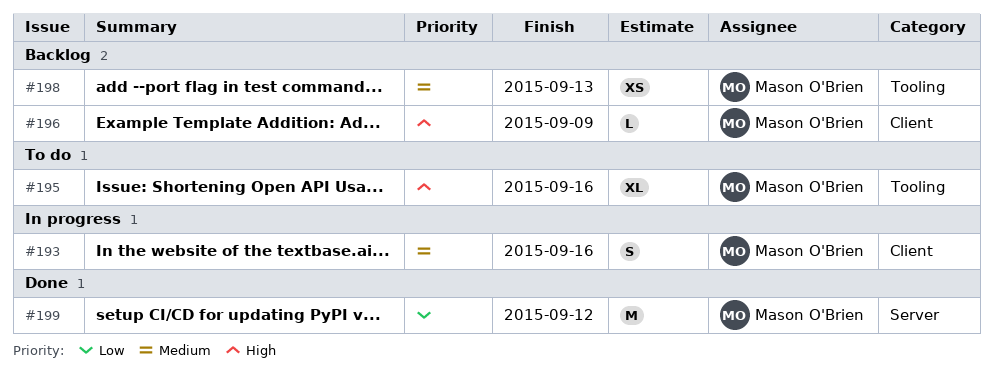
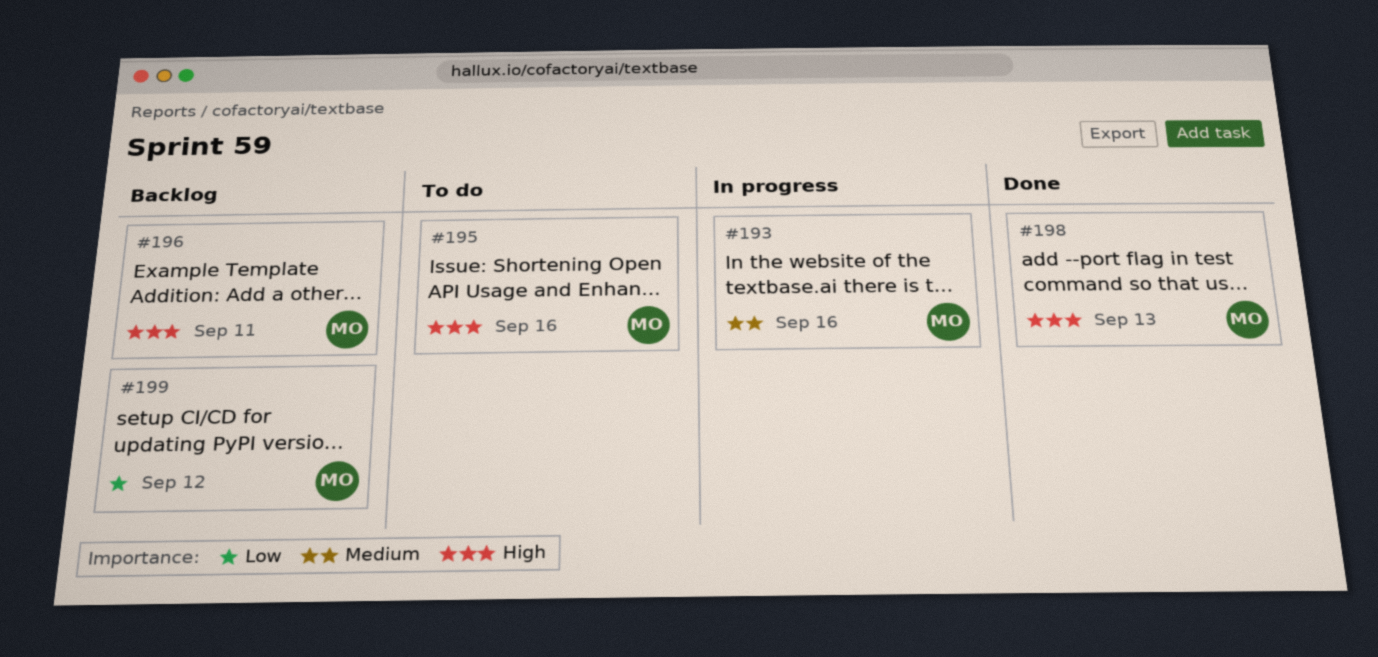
#196, due: Sep 9 -> Sep 11
#198, status: Backlog -> Done
#198, priority: Medium -> High
#199, status: Done -> Backlog

